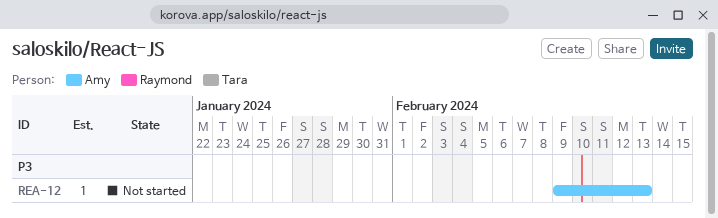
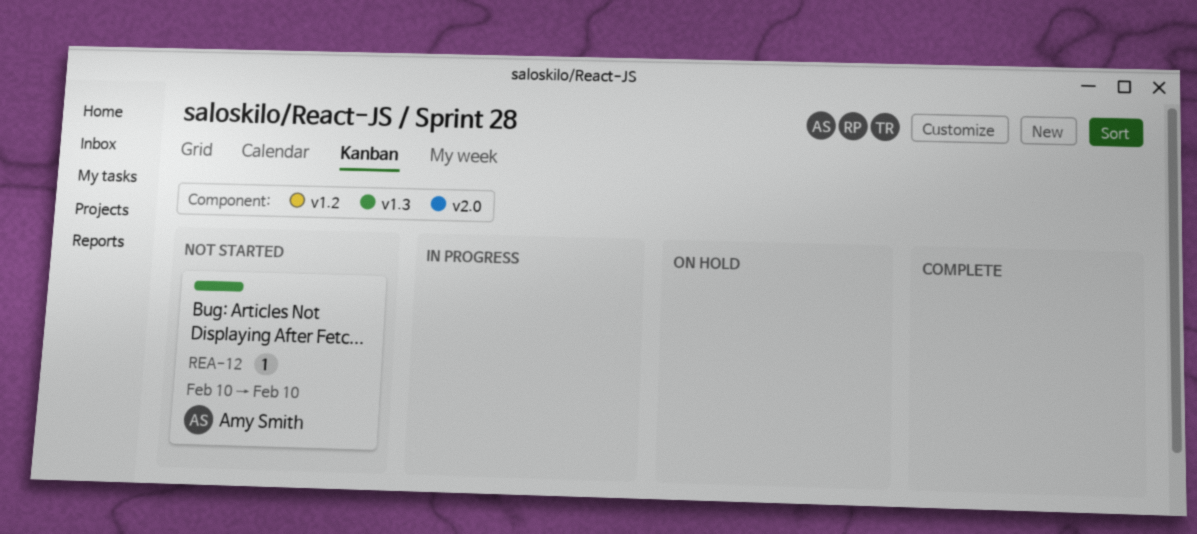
REA-12, start: Feb 9 -> Feb 10
REA-12, due: Feb 13 -> Feb 10

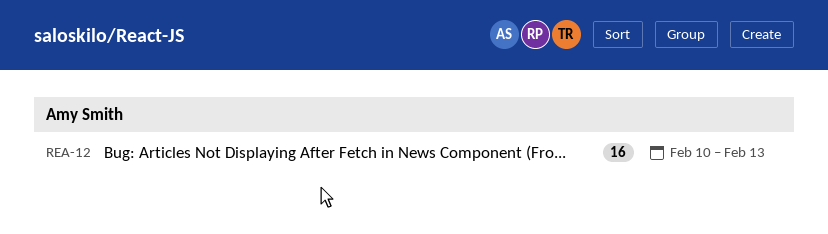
REA-12, estimate: 1 -> 16
REA-12, due: Feb 10 -> Feb 13

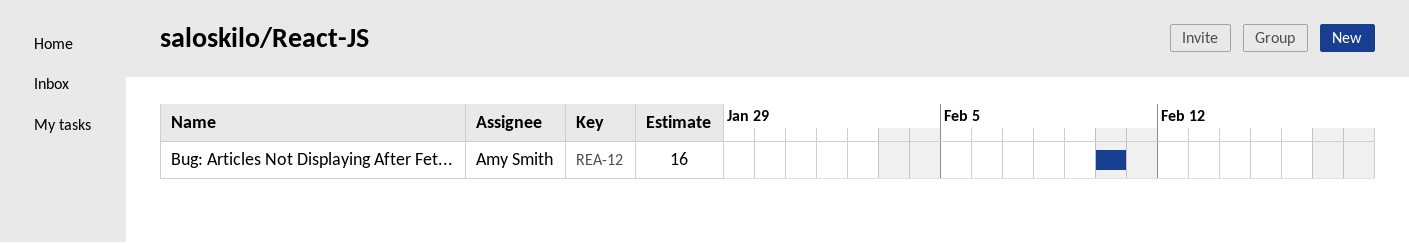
REA-12, due: Feb 13 -> Feb 10

